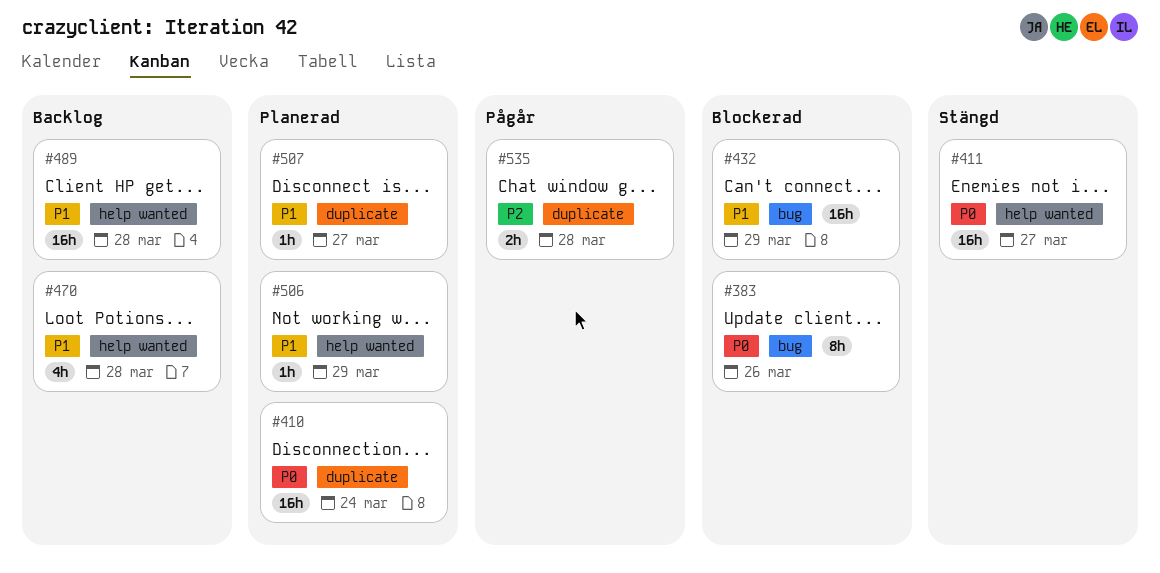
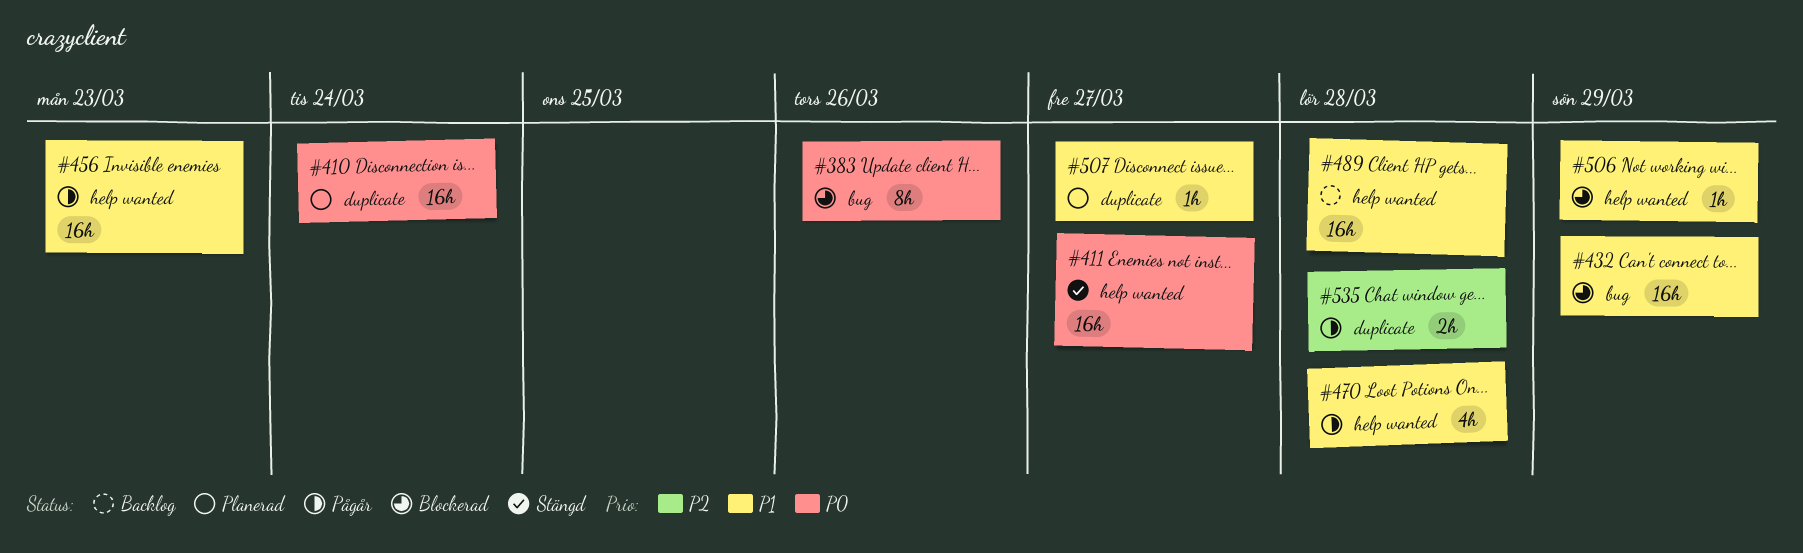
#456: none -> present
#470, status: Backlog -> Pågår
#506, status: Planerad -> Blockerad

